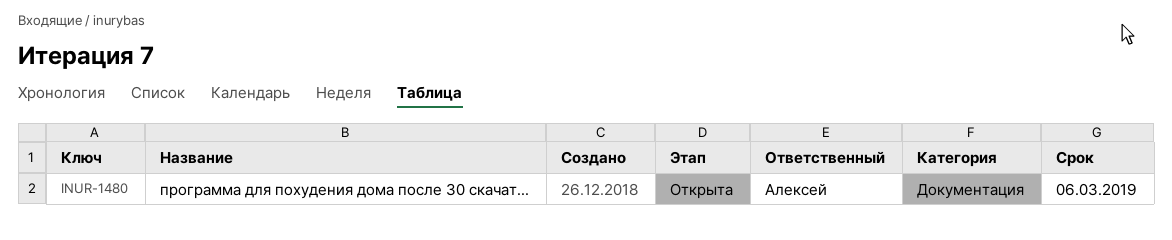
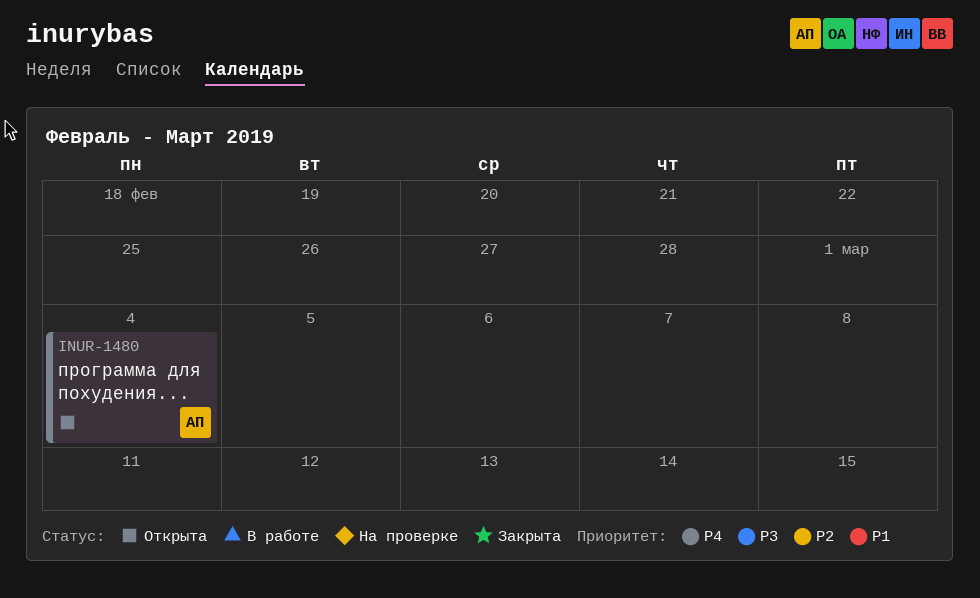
INUR-1480, due: Mar 6 -> Mar 4

